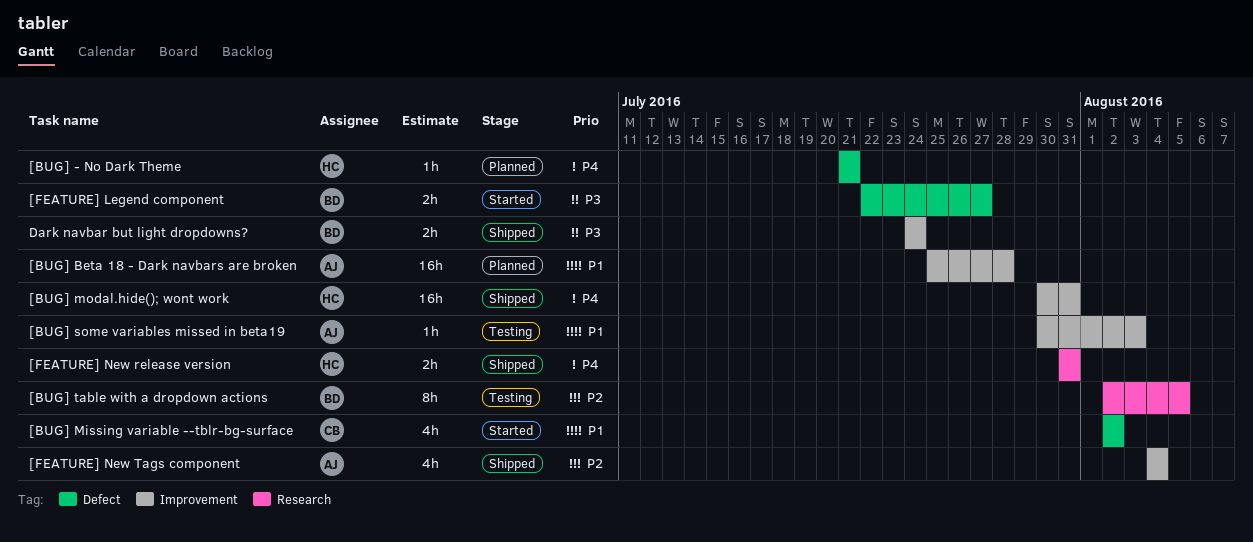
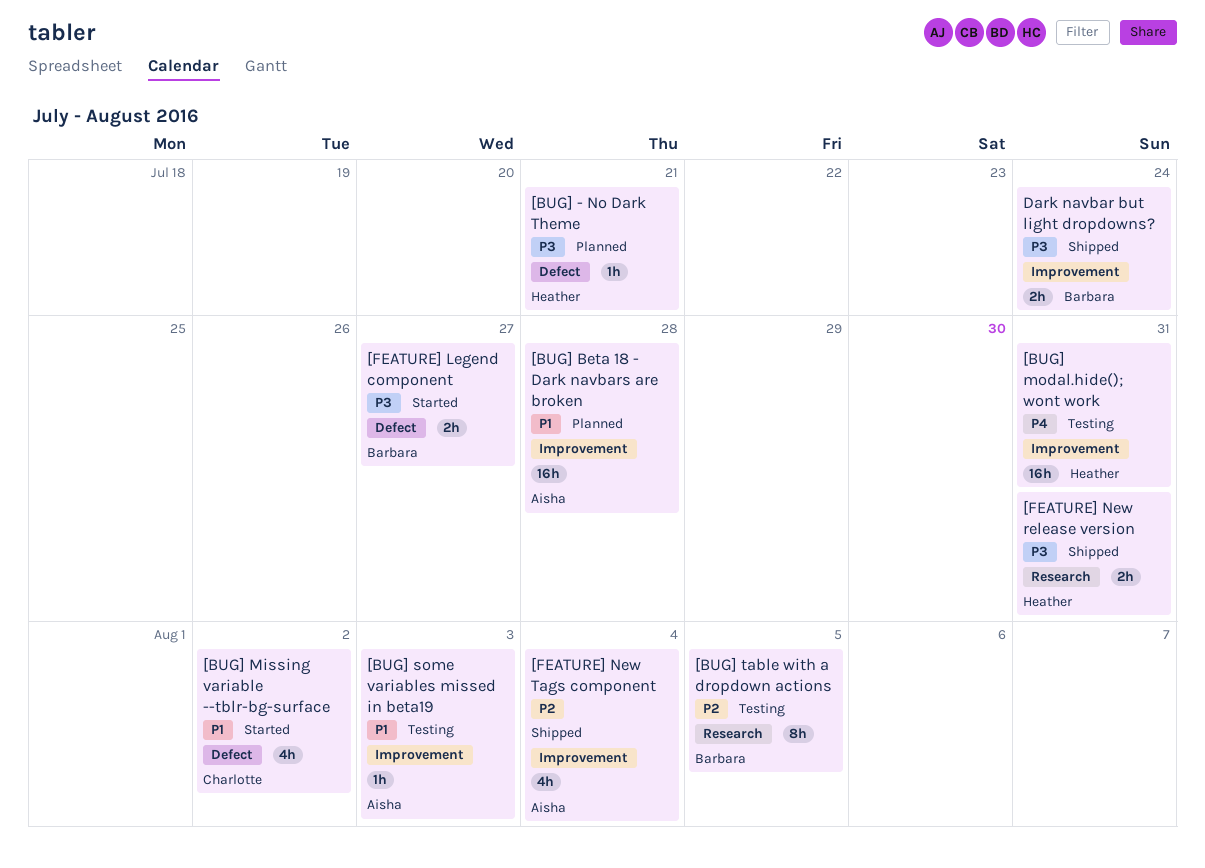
[BUG] - No Dark Theme, priority: P4 -> P3
[BUG] modal.hide(); wont work, status: Shipped -> Testing
[FEATURE] New release version, priority: P4 -> P3

